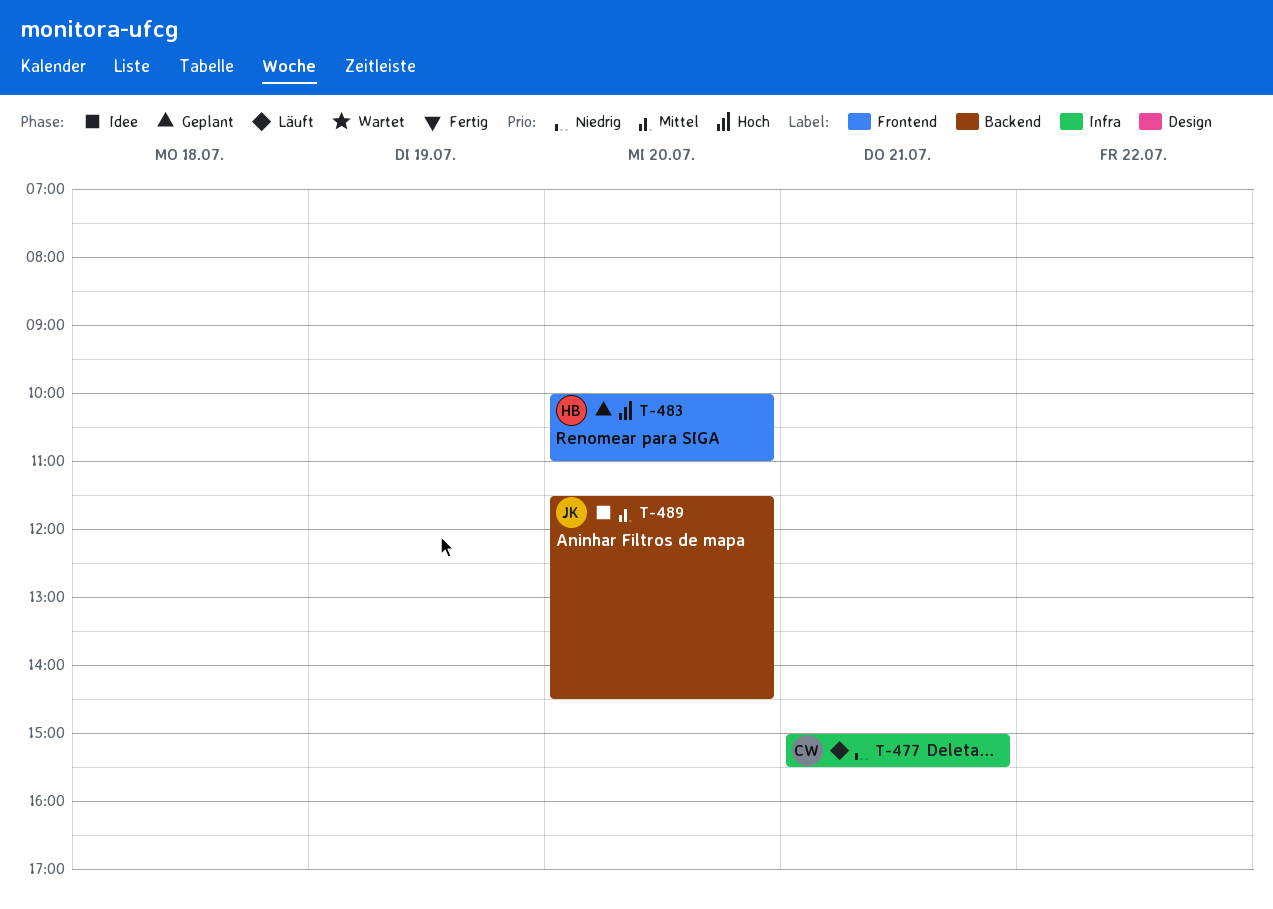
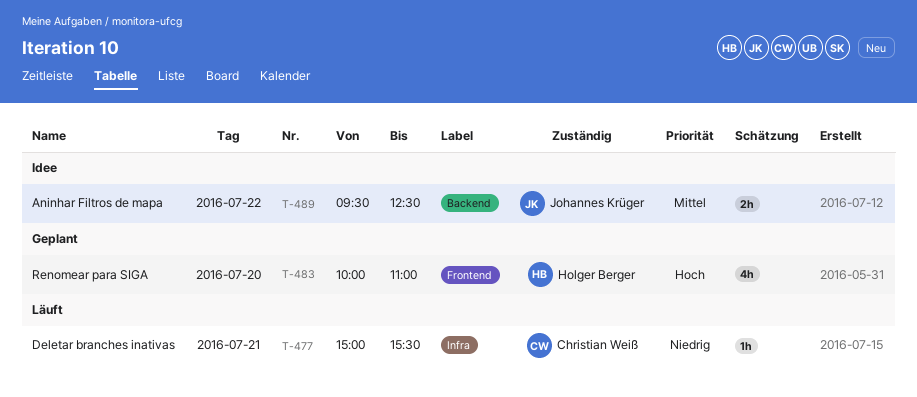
T-489, day: Jul 20 -> Jul 22
T-489, begins: 11:30 -> 09:30
T-489, ends: 14:30 -> 12:30

